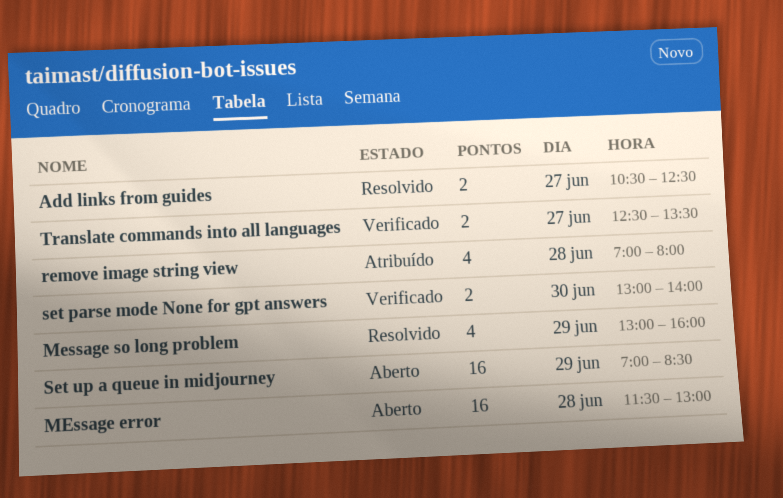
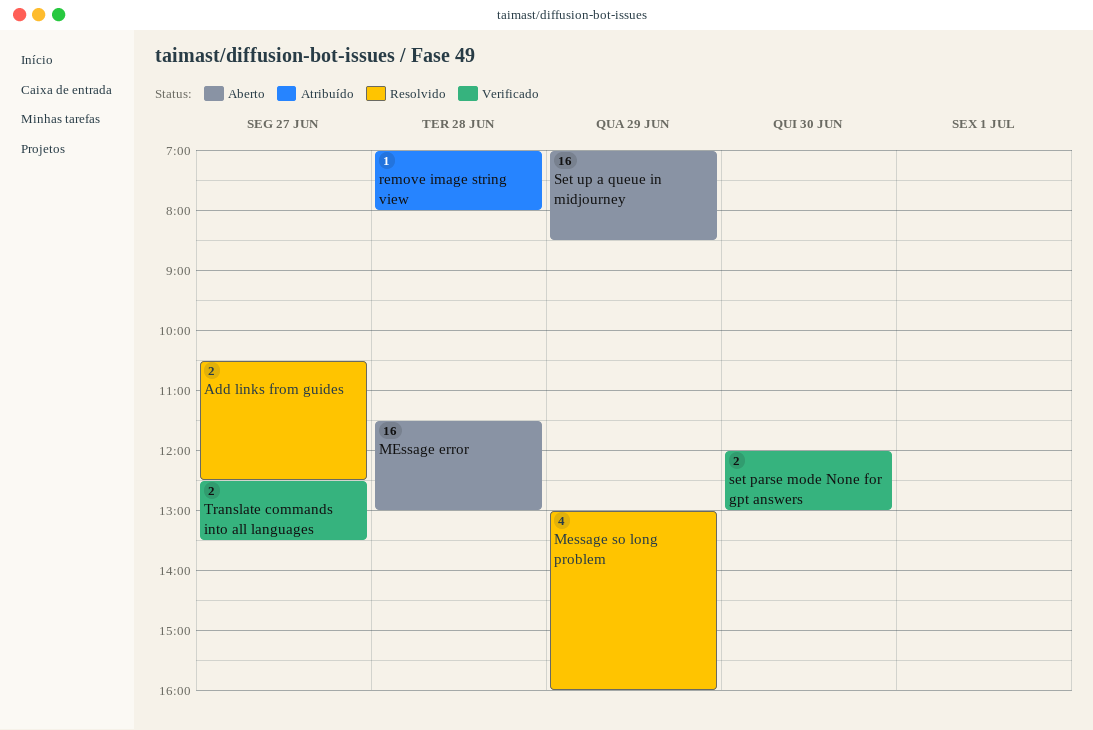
remove image string view, estimate: 4 -> 1
set parse mode None for gpt answers, begins: 13:00 -> 12:00
set parse mode None for gpt answers, ends: 14:00 -> 13:00

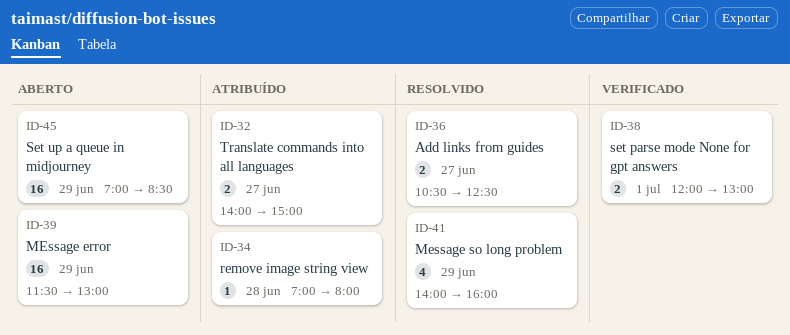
MEssage error, day: Jun 28 -> Jun 29
Message so long problem, begins: 13:00 -> 14:00
set parse mode None for gpt answers, day: Jun 30 -> Jul 1
Translate commands into all languages, status: Verificado -> Atribuído
Translate commands into all languages, begins: 12:30 -> 14:00
Translate commands into all languages, ends: 13:30 -> 15:00

